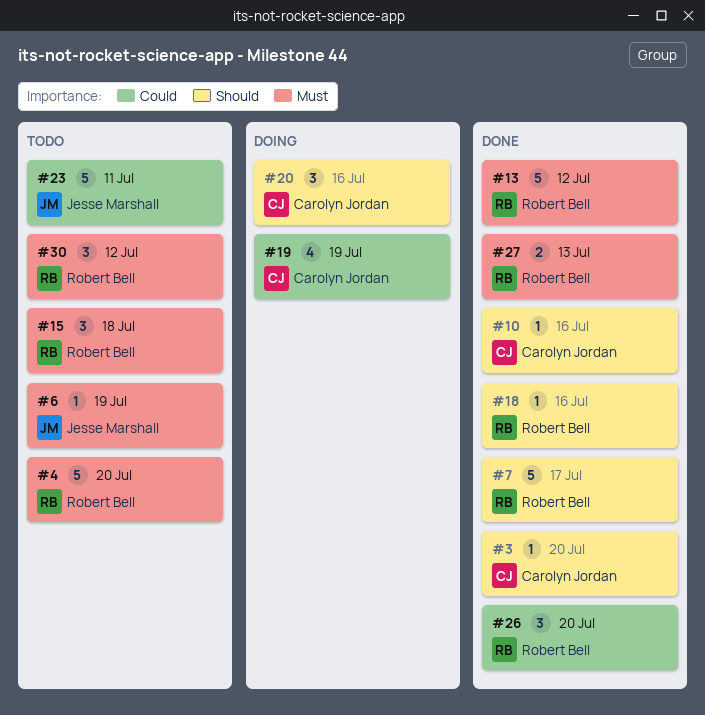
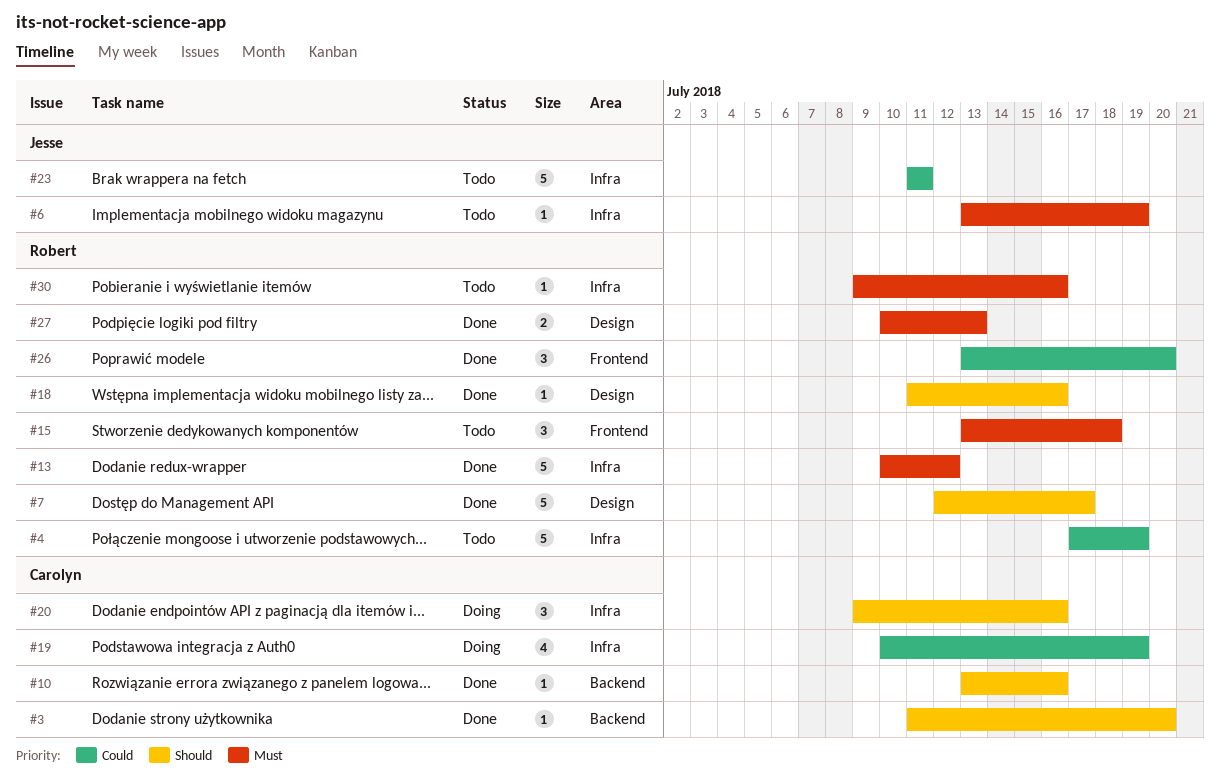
#4, priority: Must -> Could
#4, due: Jul 20 -> Jul 19
#30, estimate: 3 -> 1
#30, due: Jul 12 -> Jul 16

